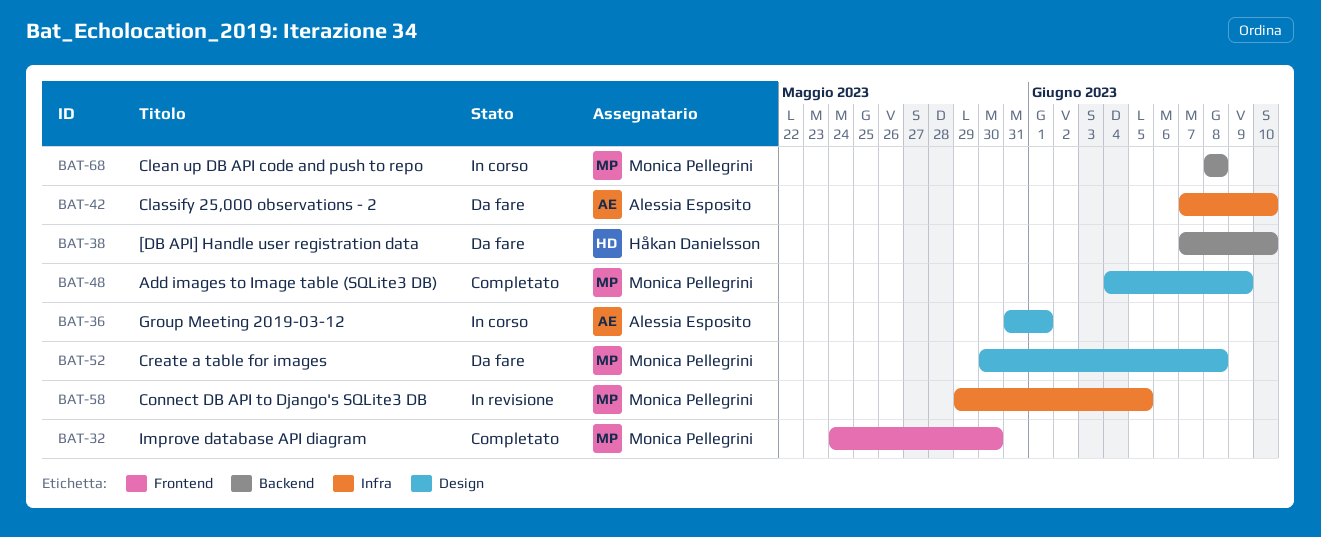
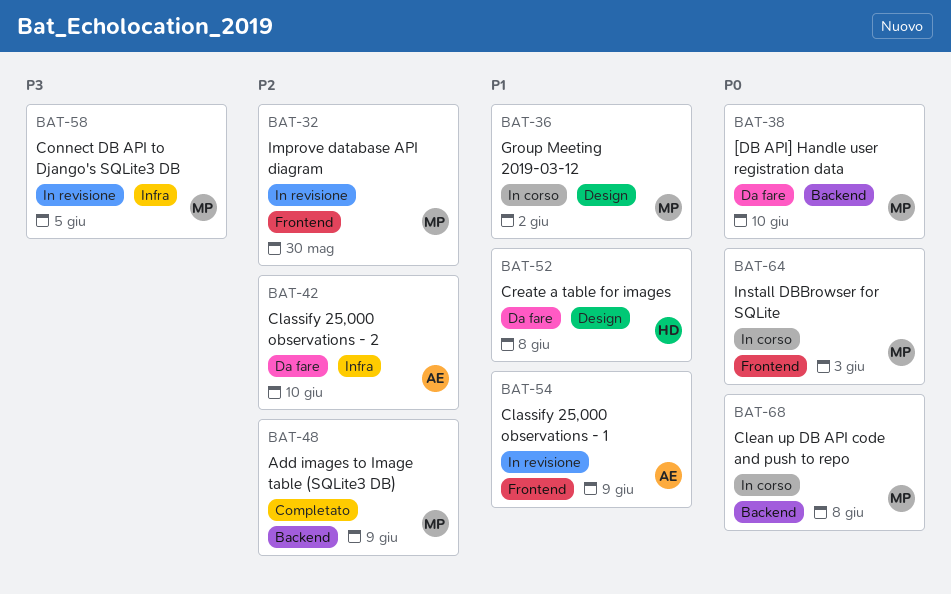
BAT-32, status: Completato -> In revisione
BAT-36, owner: Alessia Esposito -> Monica Pellegrini
BAT-36, due: Jun 1 -> Jun 2
BAT-38, owner: Håkan Danielsson -> Monica Pellegrini
BAT-48, label: Design -> Backend
BAT-52, owner: Monica Pellegrini -> Håkan Danielsson
BAT-54: none -> present
BAT-64: none -> present

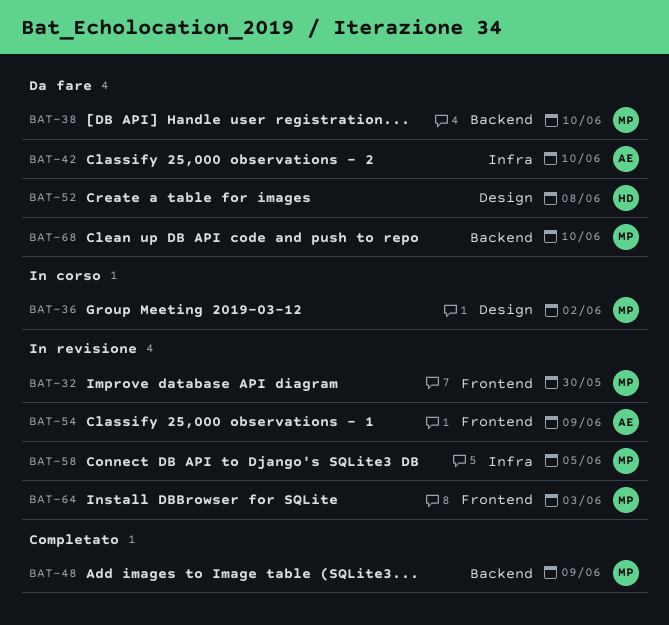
BAT-64, status: In corso -> In revisione
BAT-68, status: In corso -> Da fare
BAT-68, due: Jun 8 -> Jun 10

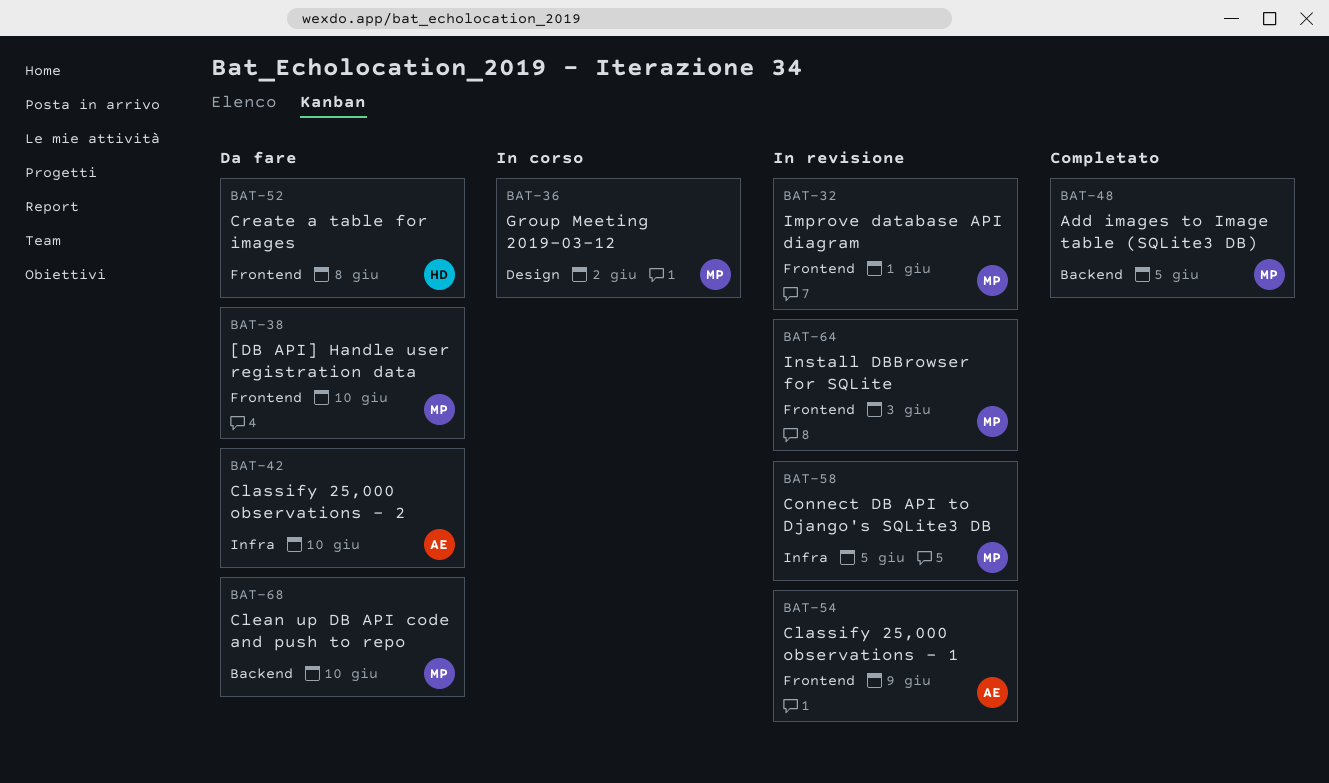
BAT-32, due: May 30 -> Jun 1
BAT-38, label: Backend -> Frontend
BAT-48, due: Jun 9 -> Jun 5
BAT-52, label: Design -> Frontend

